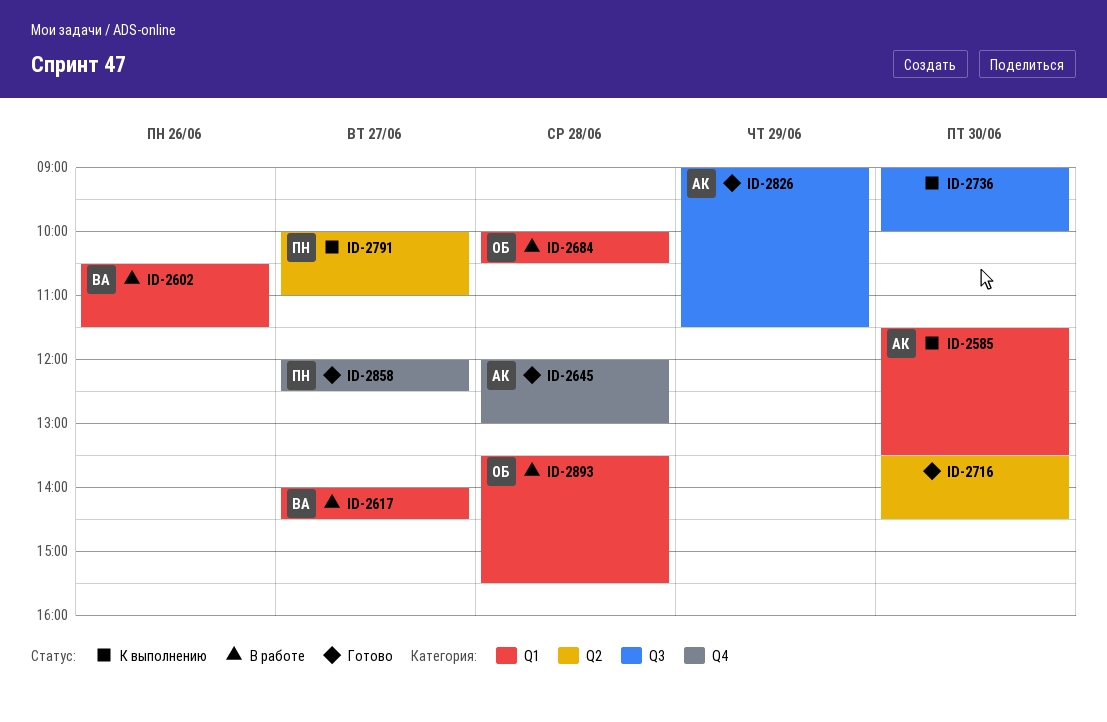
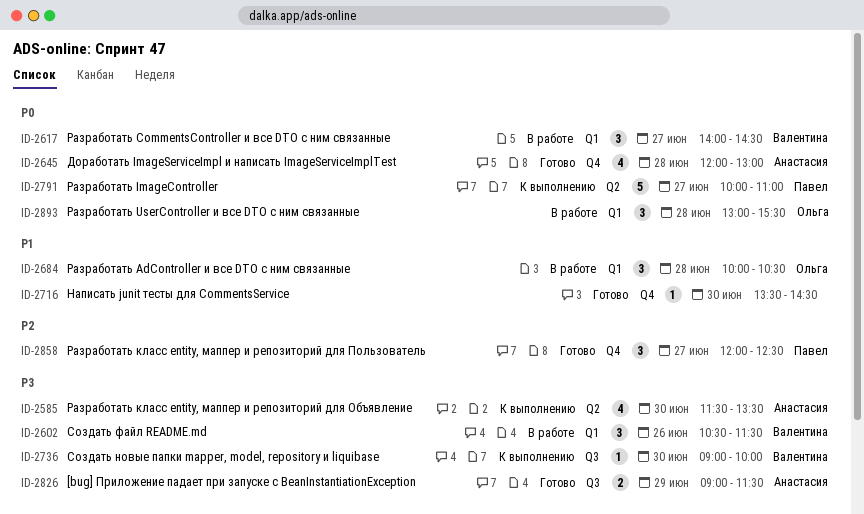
ID-2585, label: Q1 -> Q2
ID-2716, label: Q2 -> Q4
ID-2736, owner: none -> Валентина
ID-2893, begins: 13:30 -> 13:00

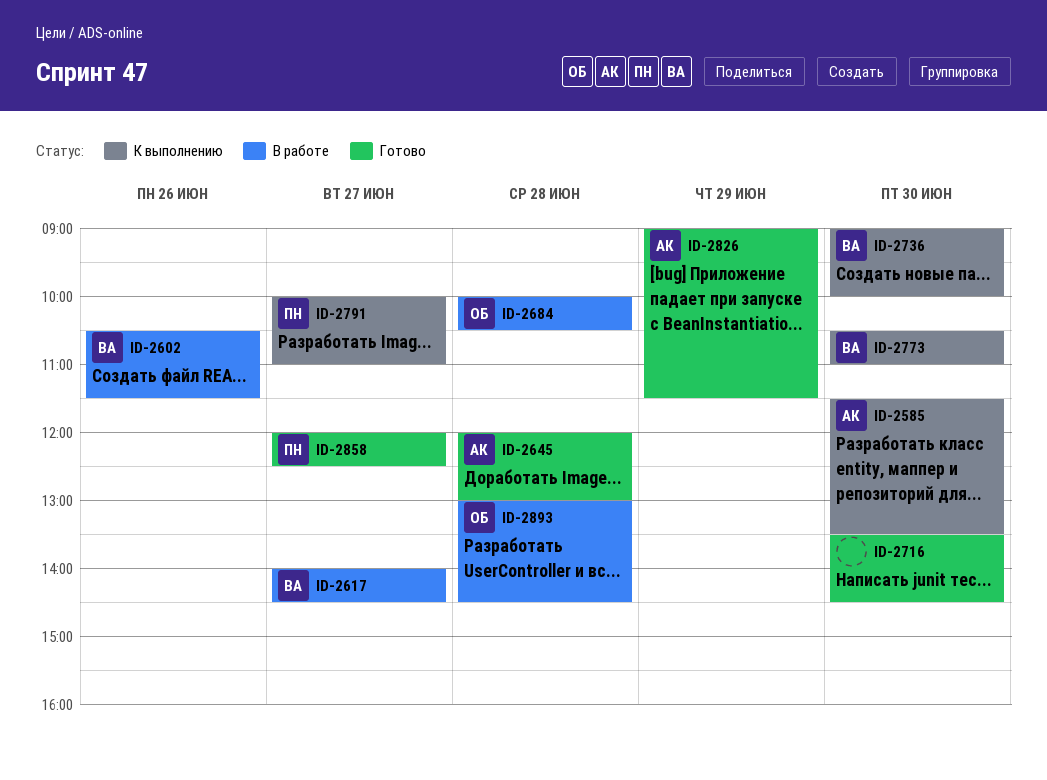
ID-2773: none -> present
ID-2893, ends: 15:30 -> 14:30

